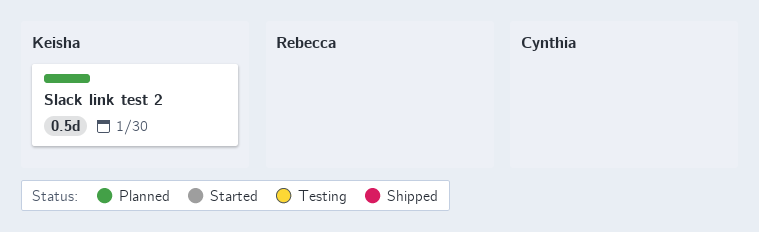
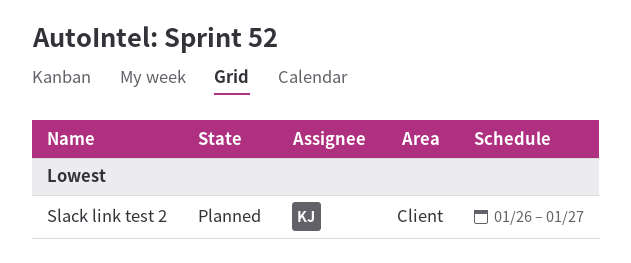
Slack link test 2, due: Jan 30 -> Jan 27

